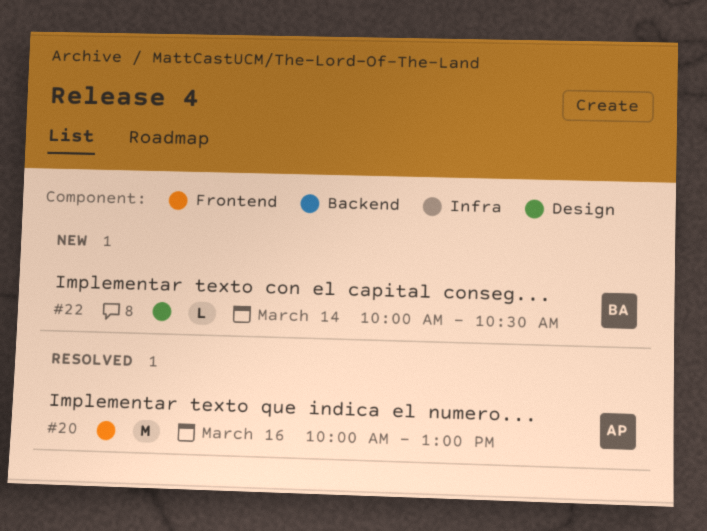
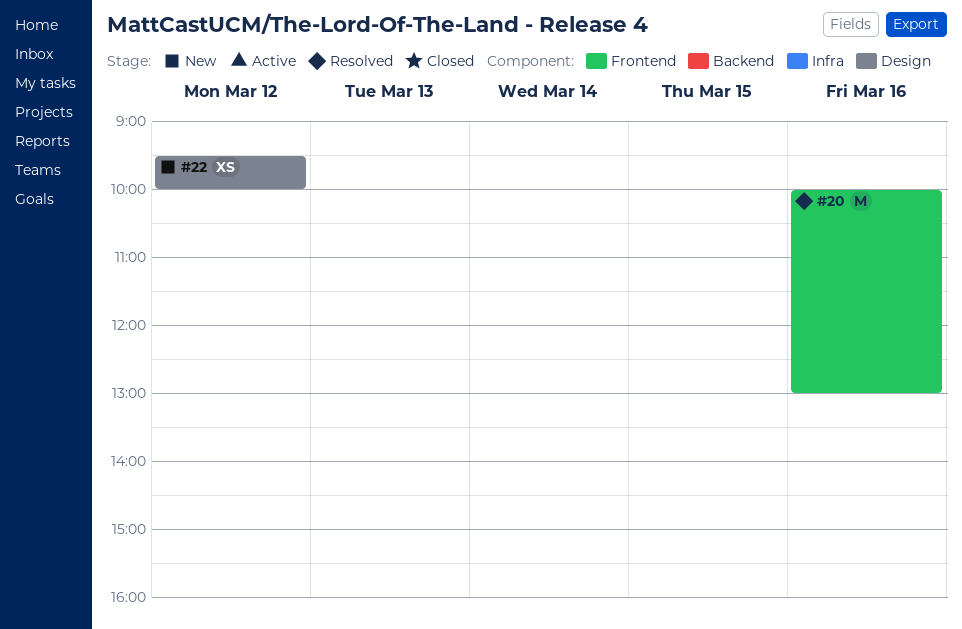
#22, estimate: L -> XS
#22, day: Mar 14 -> Mar 12
#22, begins: 10:00 -> 09:30
#22, ends: 10:30 -> 10:00

